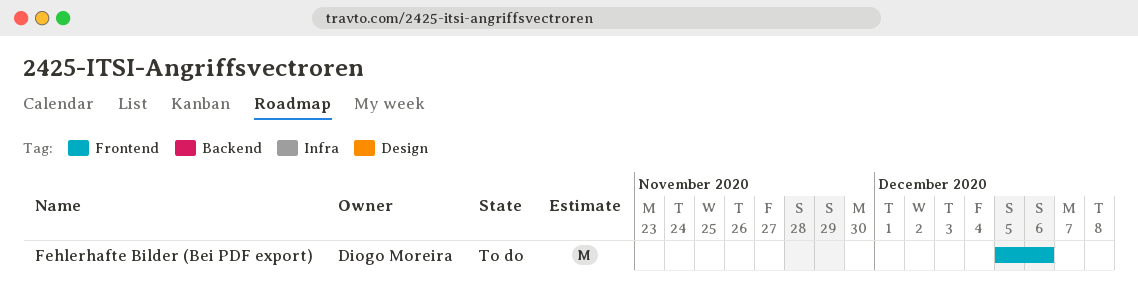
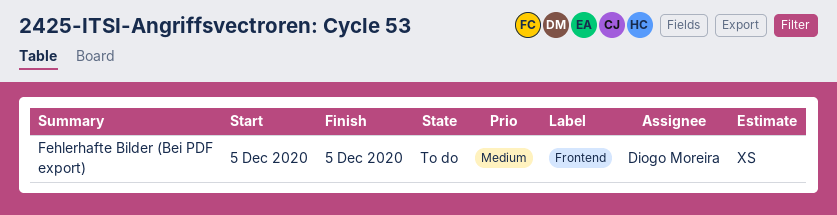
Fehlerhafte Bilder (Bei PDF export), estimate: M -> XS
Fehlerhafte Bilder (Bei PDF export), due: Dec 6 -> Dec 5

